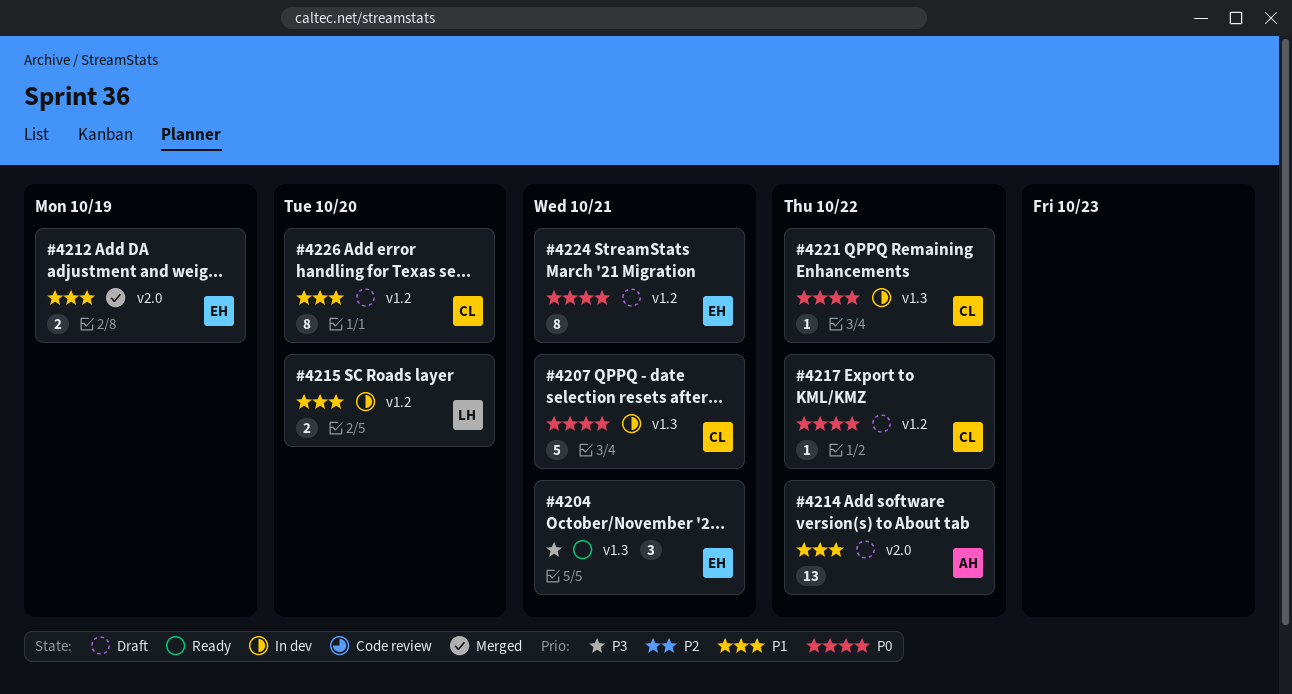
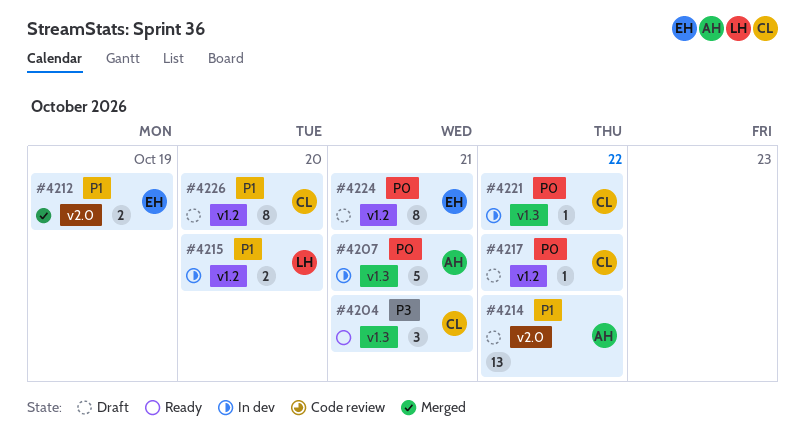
#4204, owner: EH -> CL
#4207, owner: CL -> AH

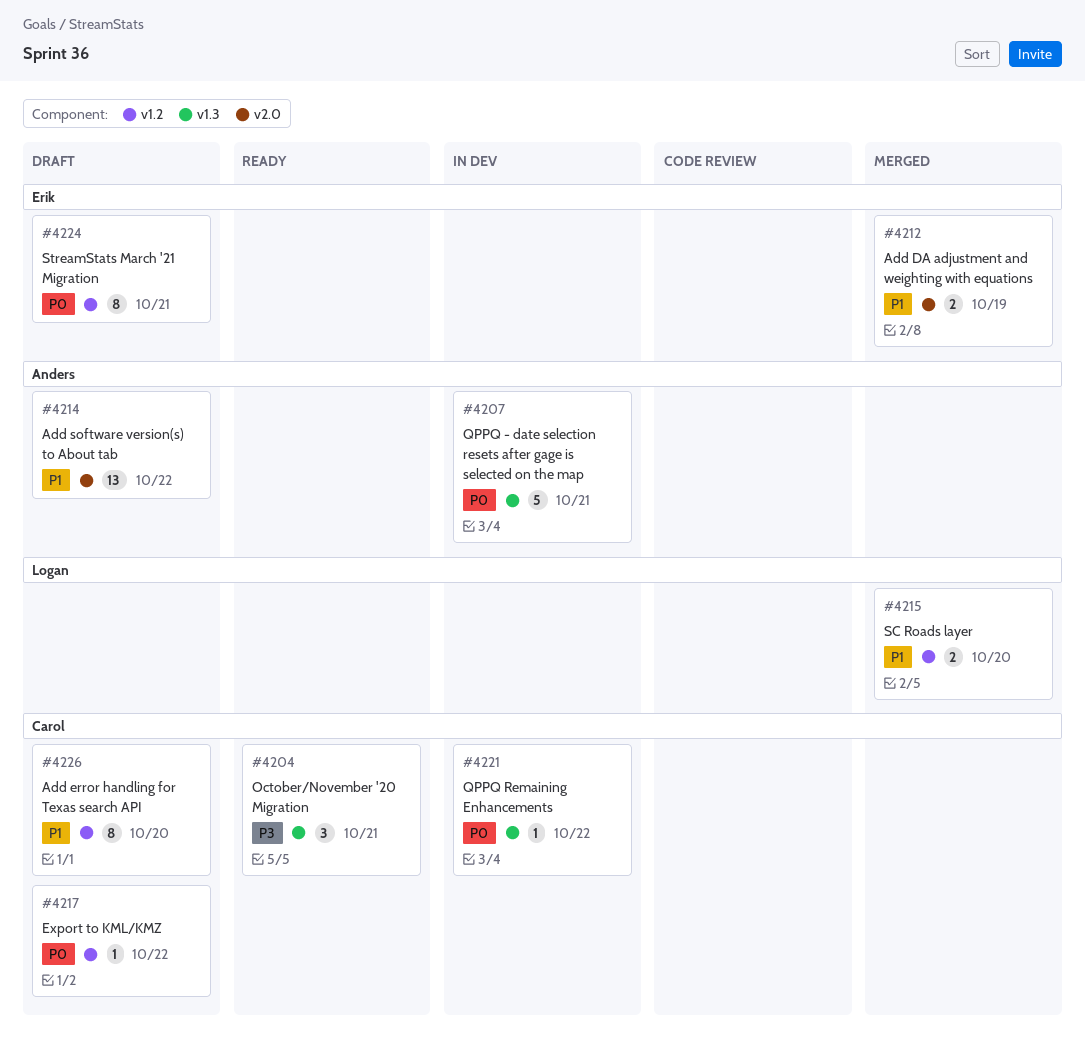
#4215, status: In dev -> Merged

